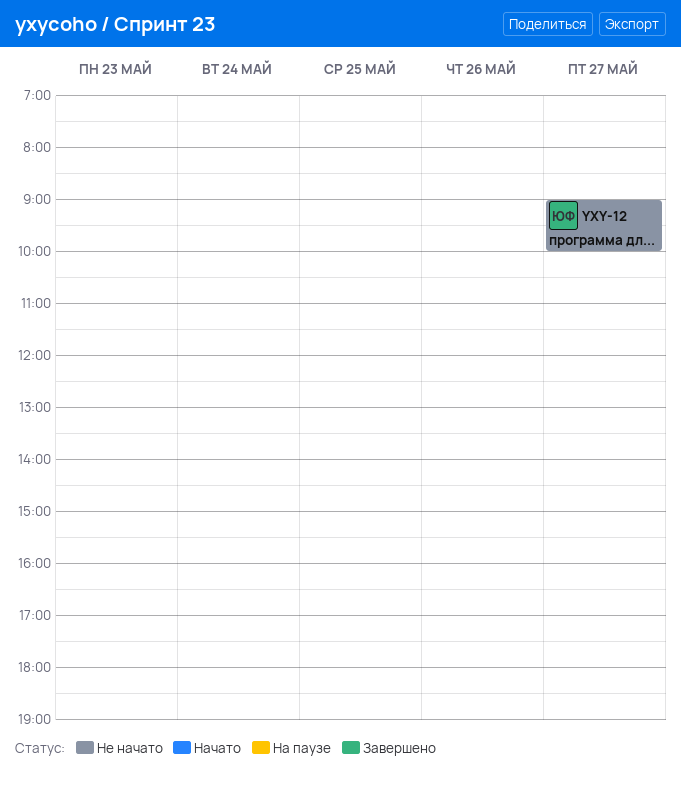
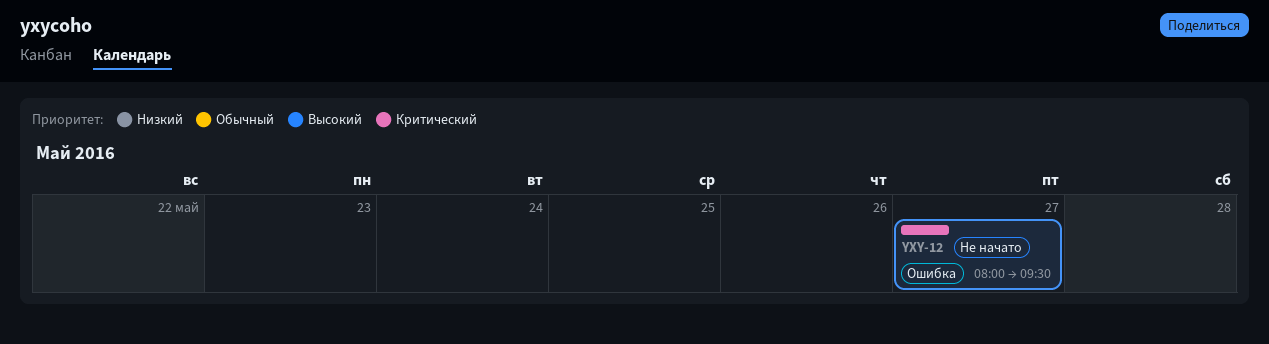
YXY-12, begins: 09:00 -> 08:00
YXY-12, ends: 10:00 -> 09:30

